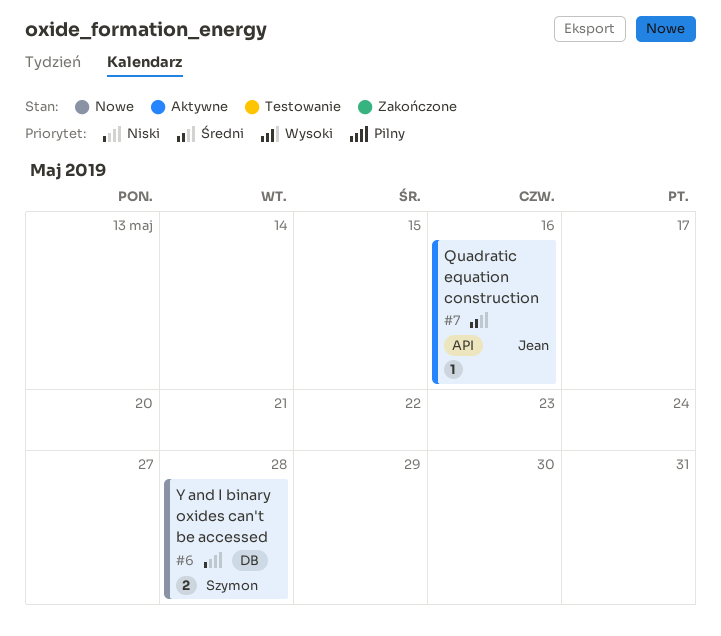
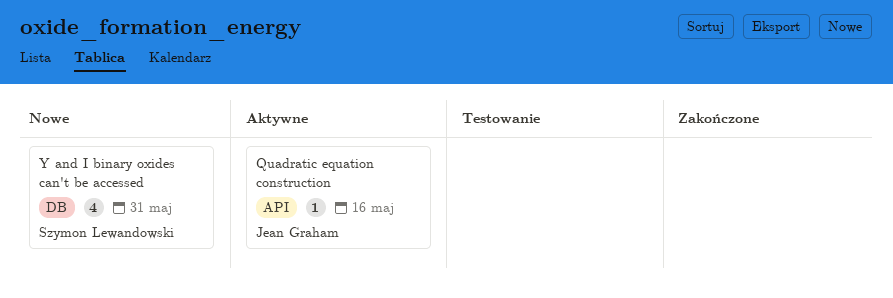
Y and I binary oxides can't be accessed, estimate: 2 -> 4
Y and I binary oxides can't be accessed, due: May 28 -> May 31

